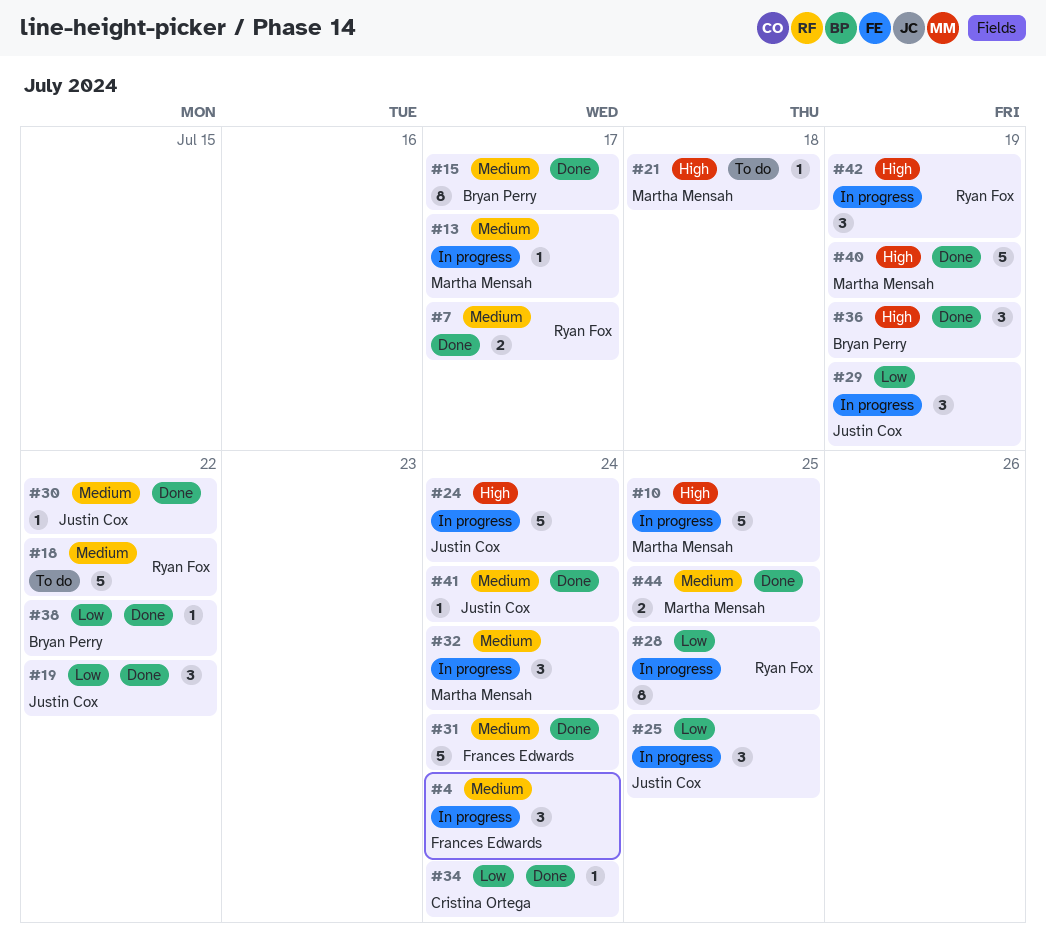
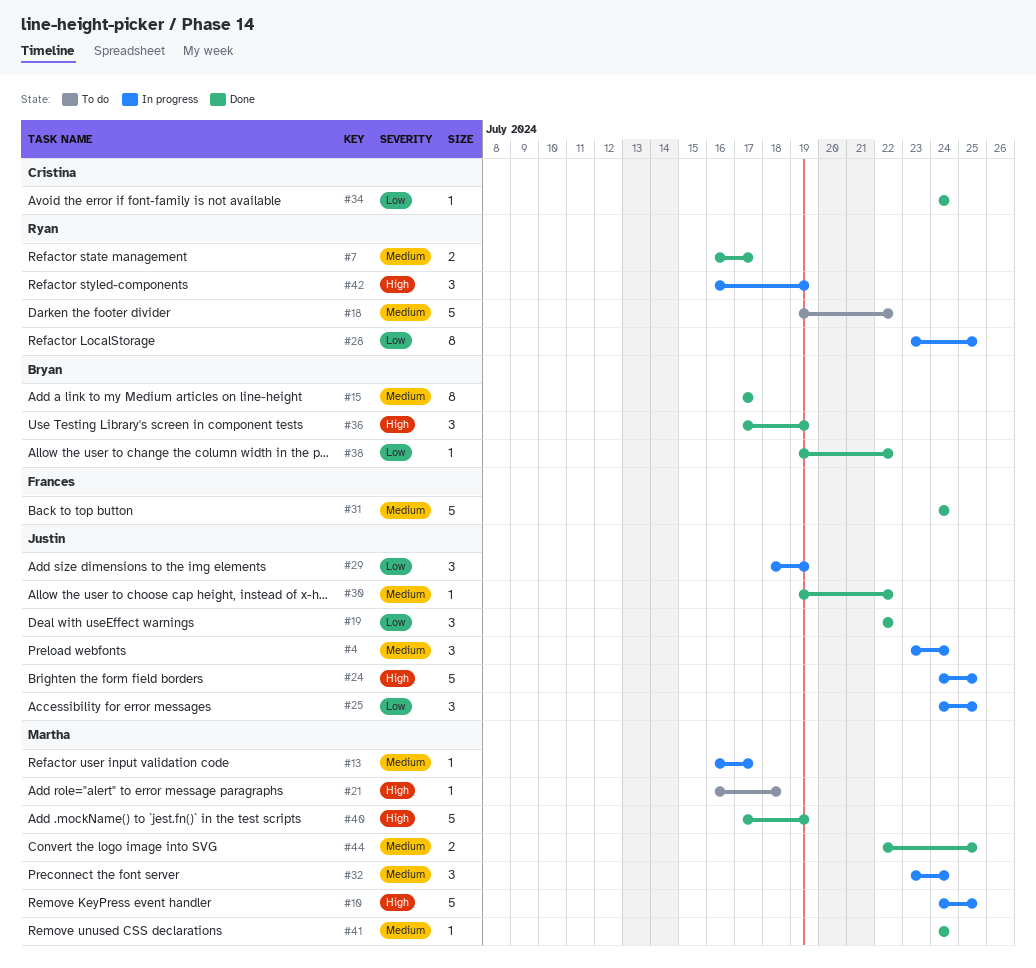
#4, owner: Frances Edwards -> Justin Cox
#24, due: Jul 24 -> Jul 25
#41, owner: Justin Cox -> Martha Mensah

